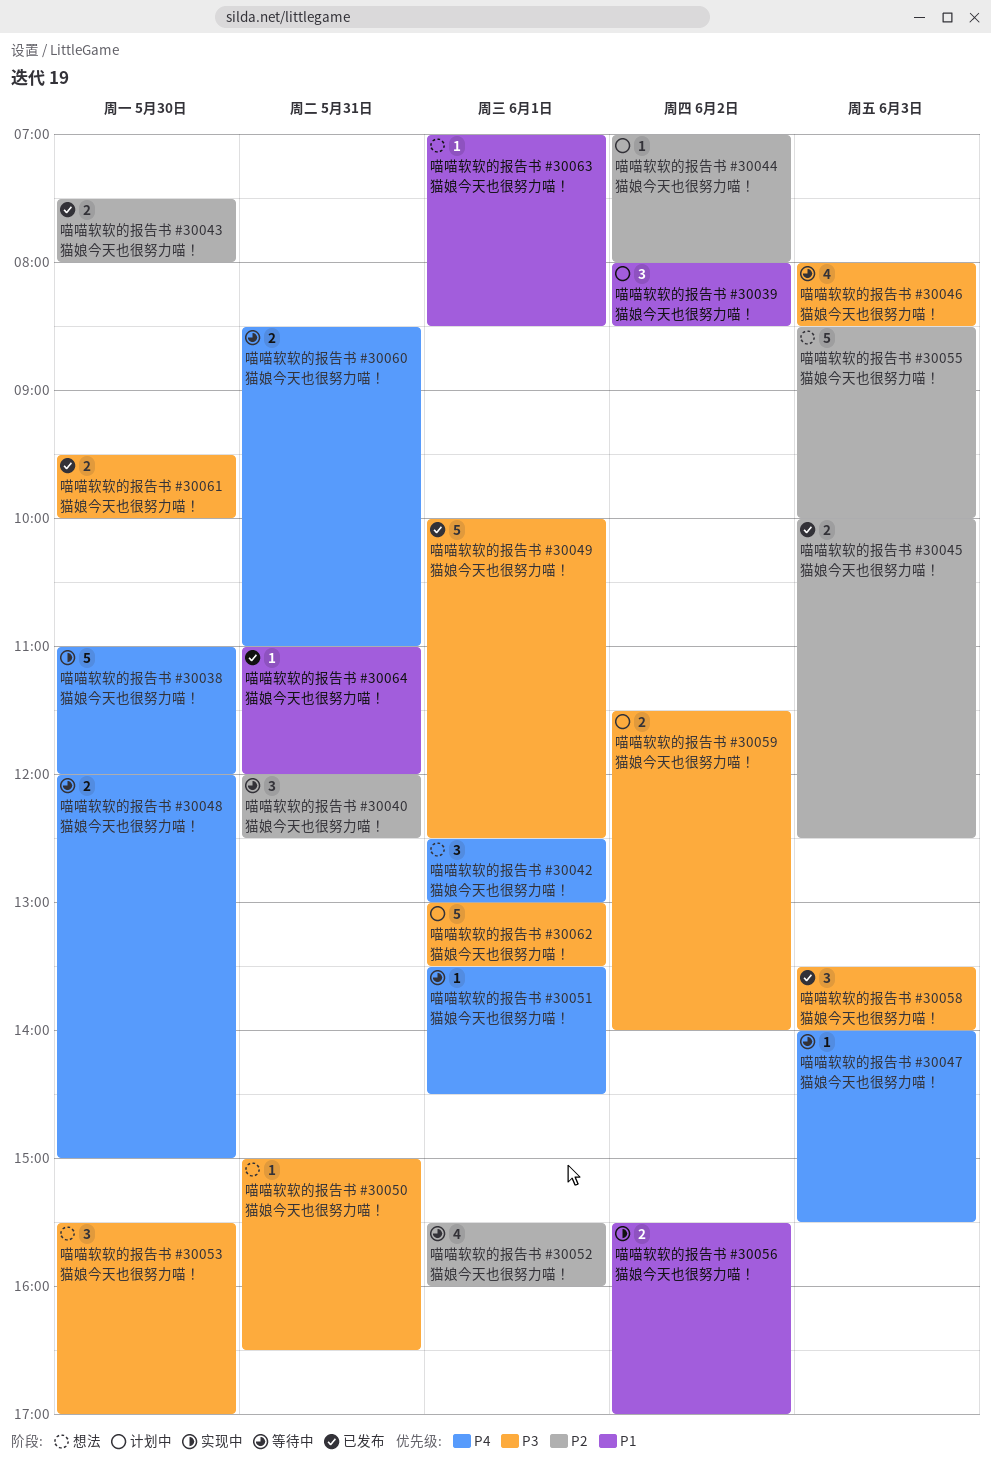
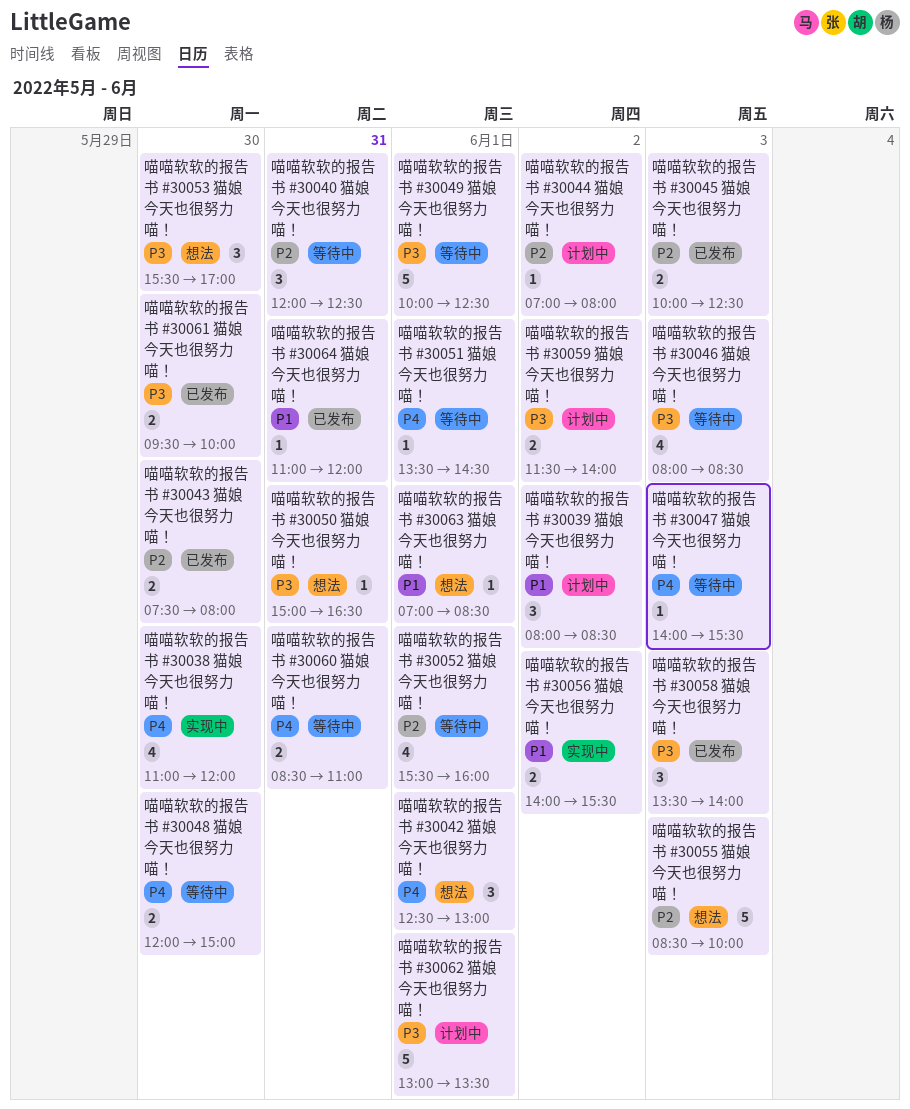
喵喵软软的报告书 #30038 猫娘今天也很努力喵！, estimate: 5 -> 4
喵喵软软的报告书 #30049 猫娘今天也很努力喵！, status: 已发布 -> 等待中
喵喵软软的报告书 #30056 猫娘今天也很努力喵！, begins: 15:30 -> 14:00
喵喵软软的报告书 #30056 猫娘今天也很努力喵！, ends: 17:00 -> 15:30

